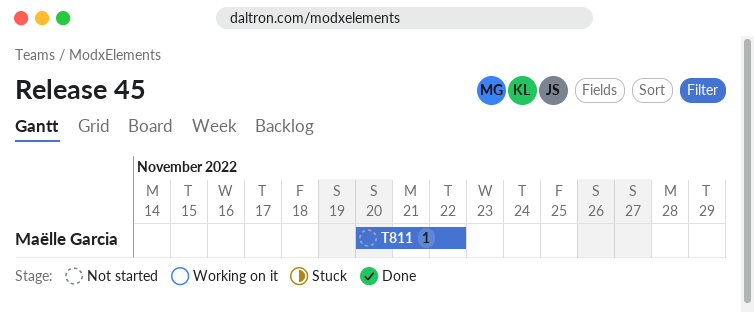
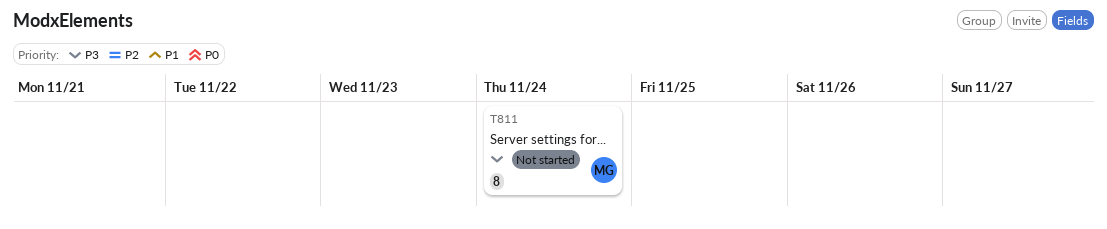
T811, estimate: 1 -> 8
T811, due: Nov 22 -> Nov 24

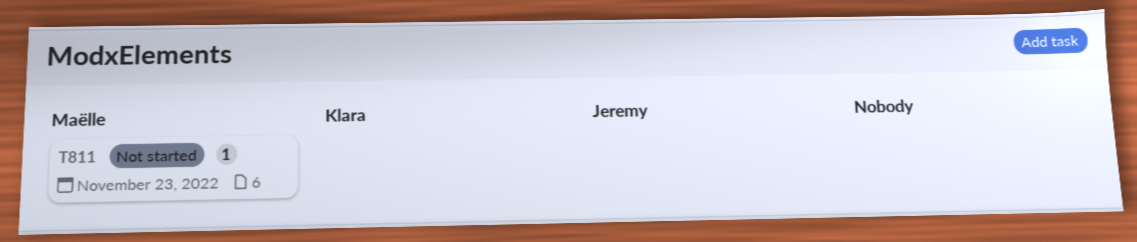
T811, estimate: 8 -> 1
T811, due: Nov 24 -> Nov 23

